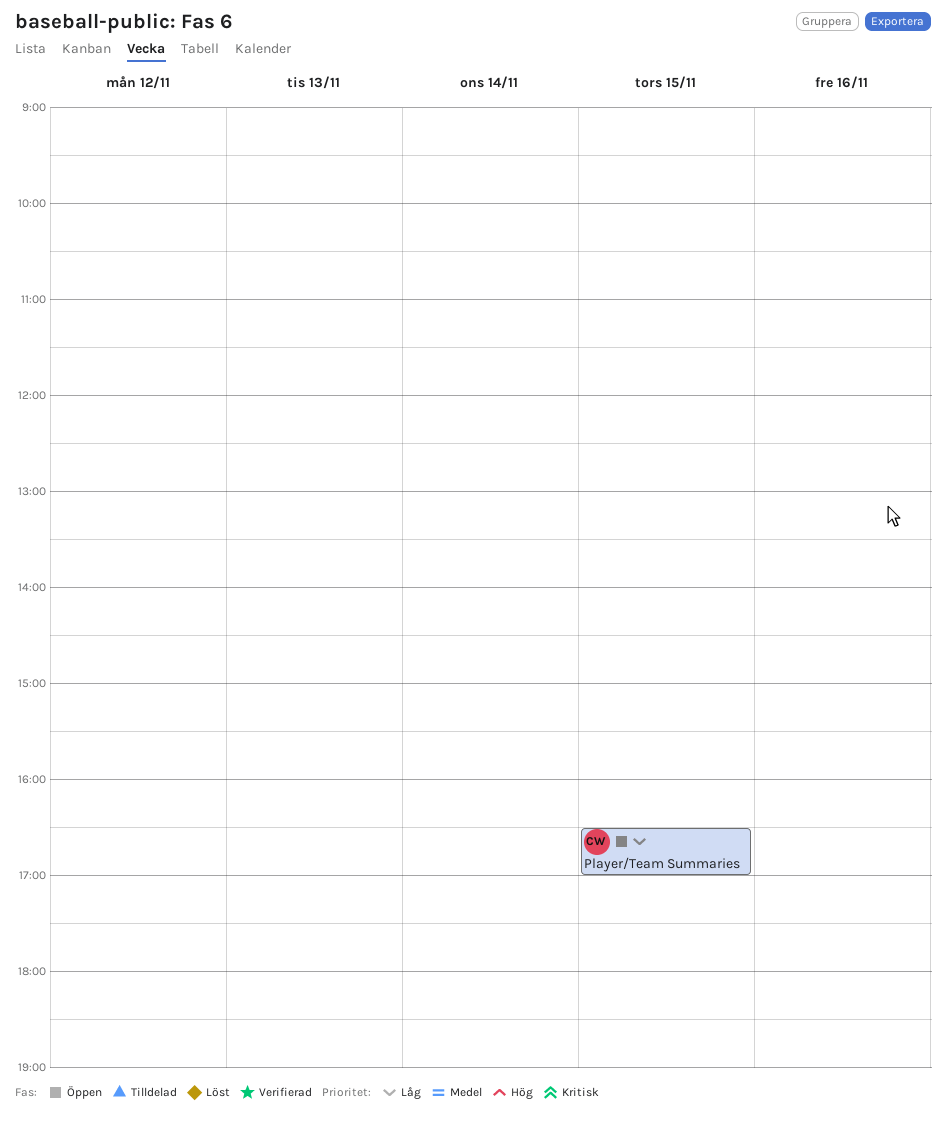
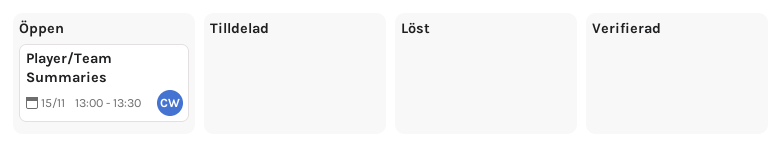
Player/Team Summaries, begins: 16:30 -> 13:00
Player/Team Summaries, ends: 17:00 -> 13:30

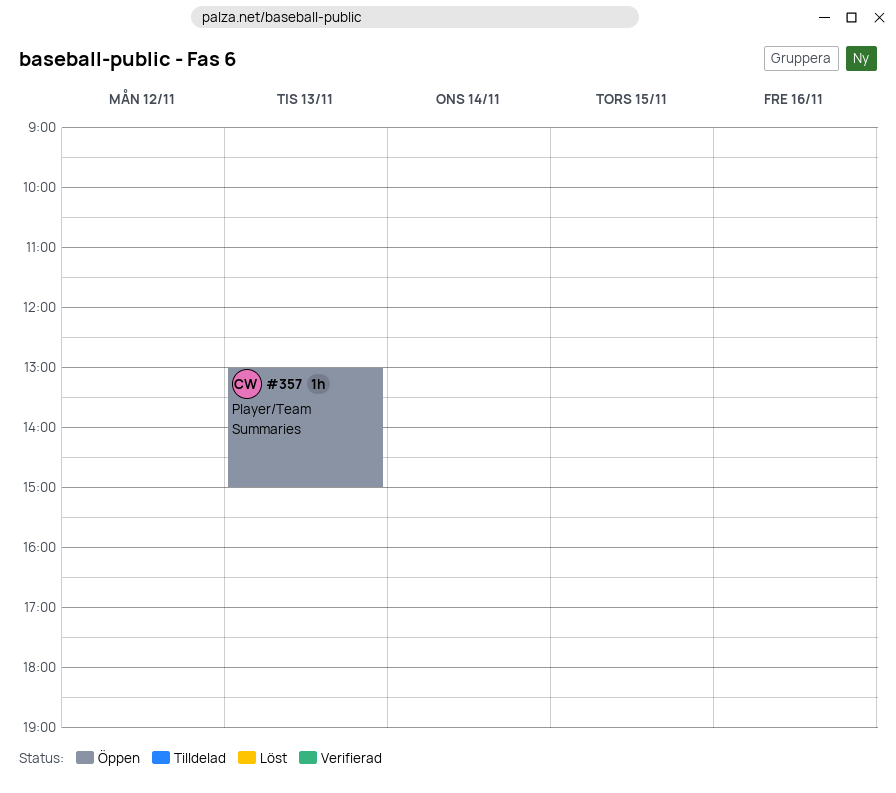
Player/Team Summaries, day: Nov 15 -> Nov 13
Player/Team Summaries, ends: 13:30 -> 15:00

